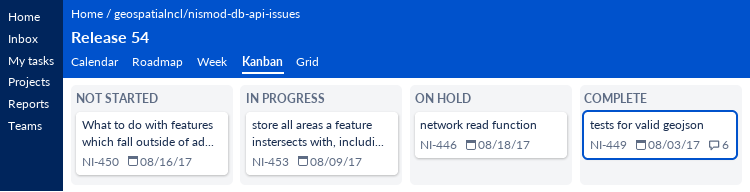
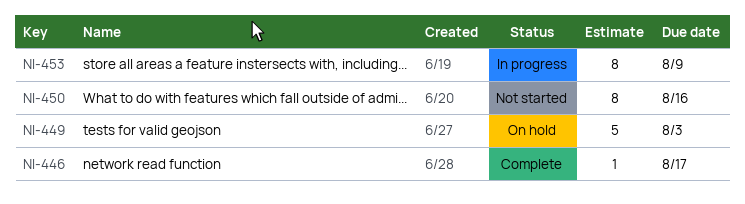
NI-446, status: On hold -> Complete
NI-446, due: Aug 18 -> Aug 17
NI-449, status: Complete -> On hold

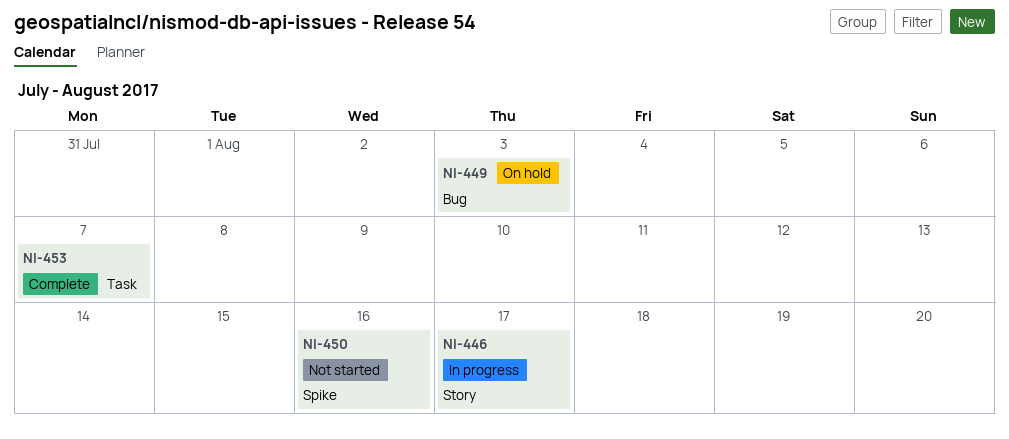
NI-446, status: Complete -> In progress
NI-453, status: In progress -> Complete
NI-453, due: Aug 9 -> Aug 7

